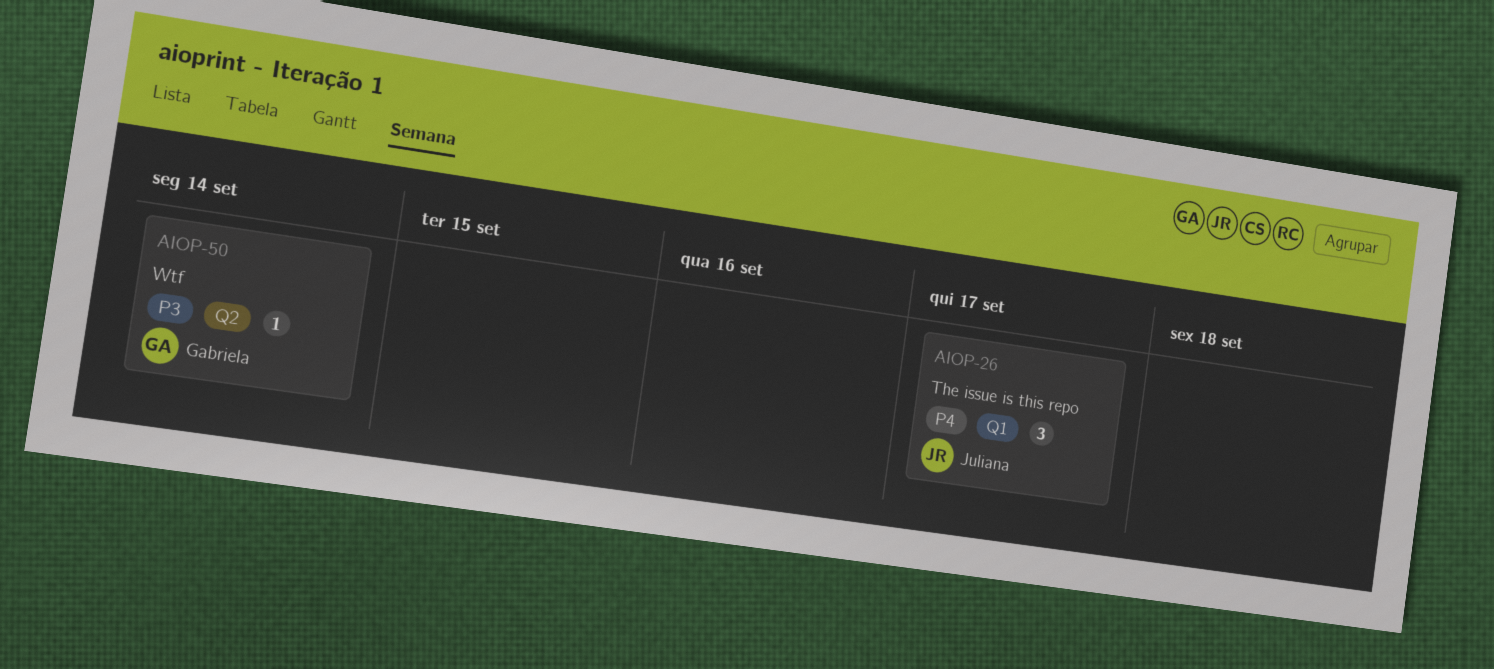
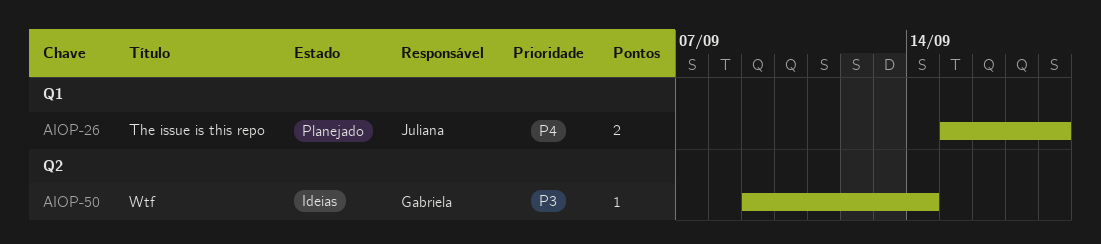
AIOP-26, estimate: 3 -> 2
AIOP-26, due: Sep 17 -> Sep 18

